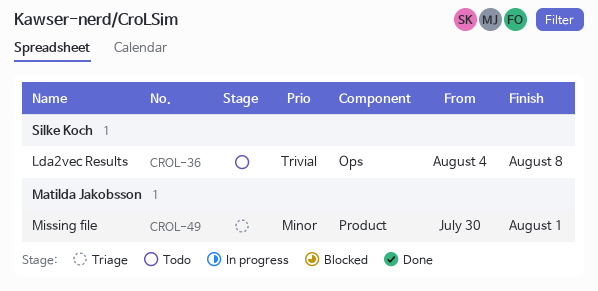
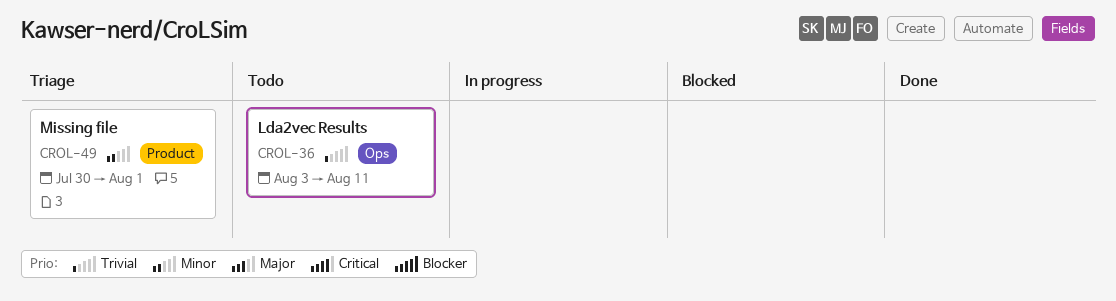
CROL-36, start: Aug 4 -> Aug 3
CROL-36, due: Aug 8 -> Aug 11

